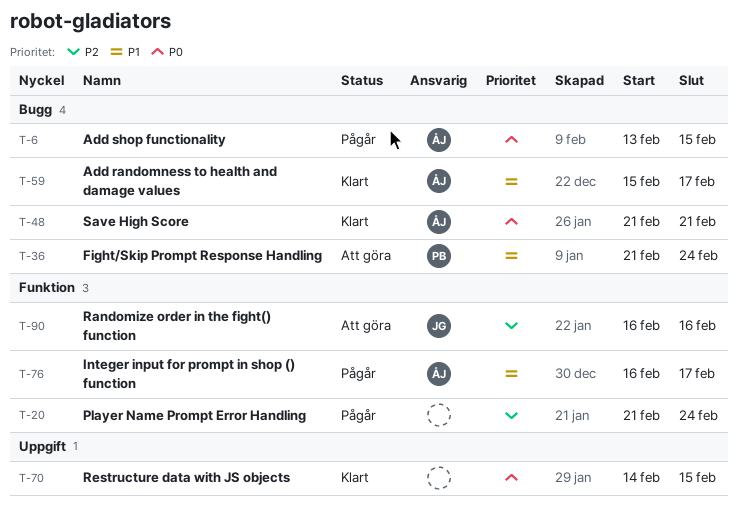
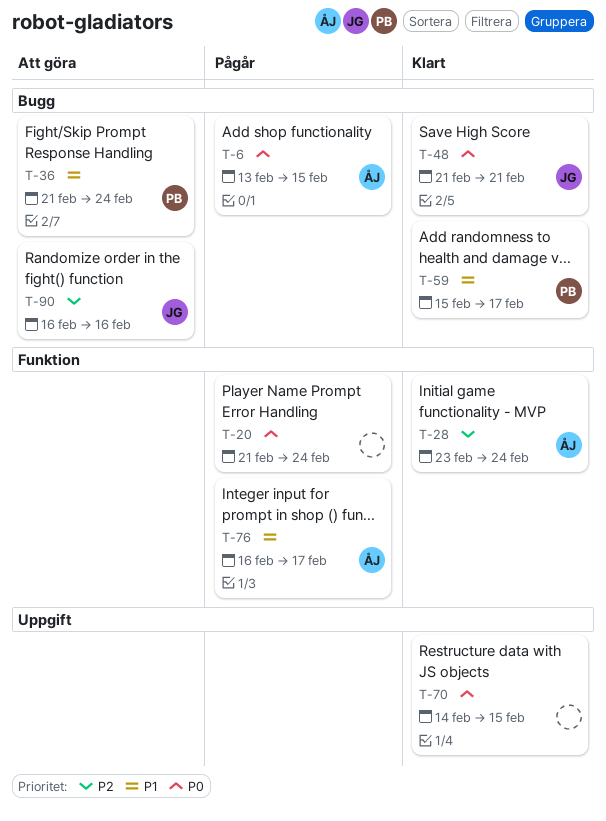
T-20, priority: P2 -> P0
T-28: none -> present
T-48, owner: ÅJ -> JG
T-59, owner: ÅJ -> PB
T-90, label: Funktion -> Bugg

